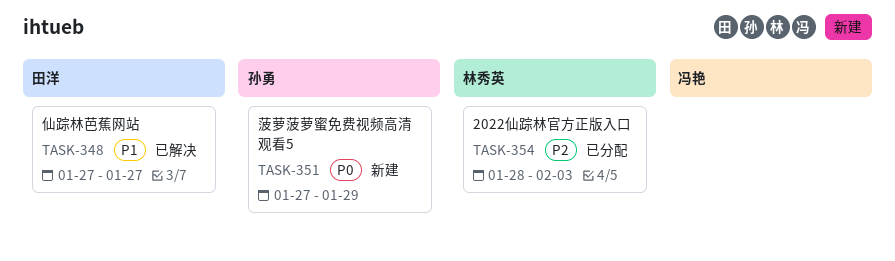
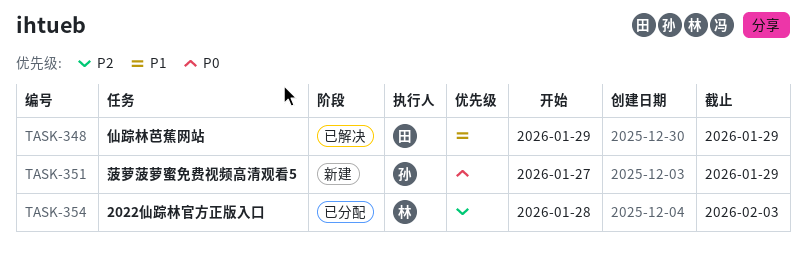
TASK-348, start: Jan 27 -> Jan 29
TASK-348, due: Jan 27 -> Jan 29

